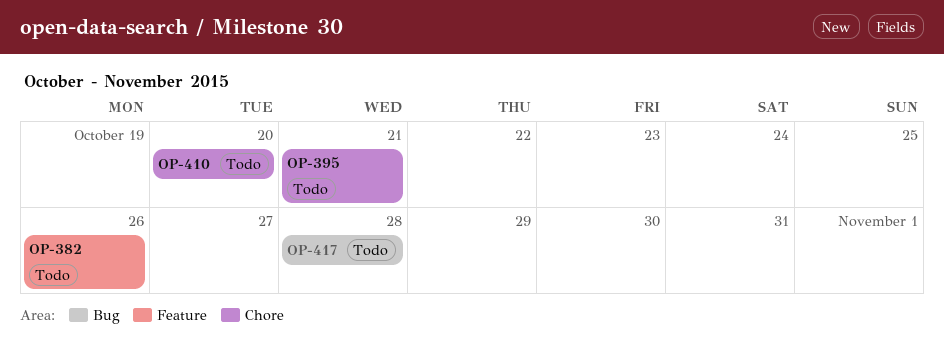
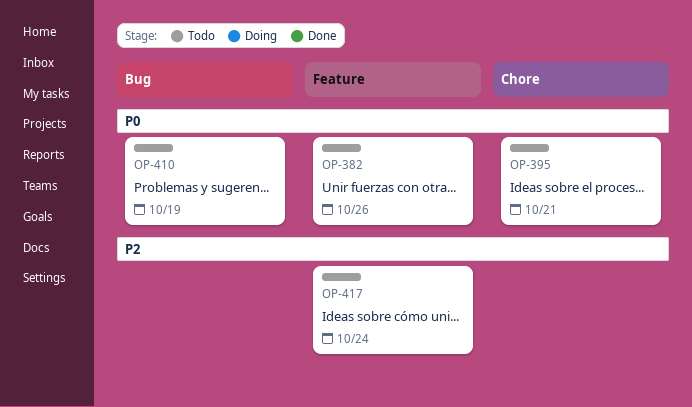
OP-410, label: Chore -> Bug
OP-410, due: Oct 20 -> Oct 19
OP-417, label: Bug -> Feature
OP-417, due: Oct 28 -> Oct 24

